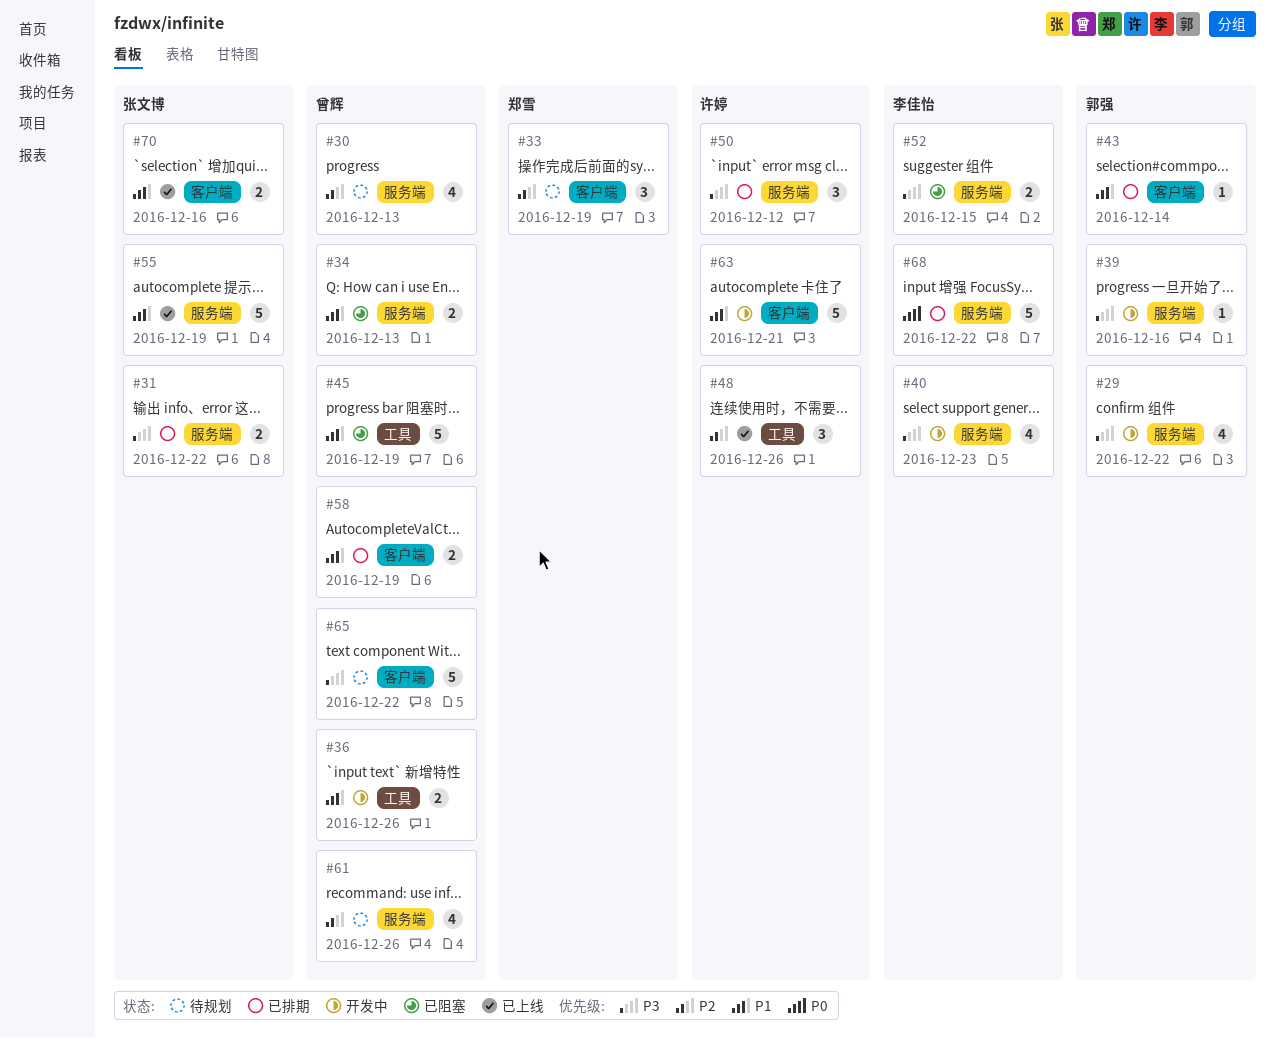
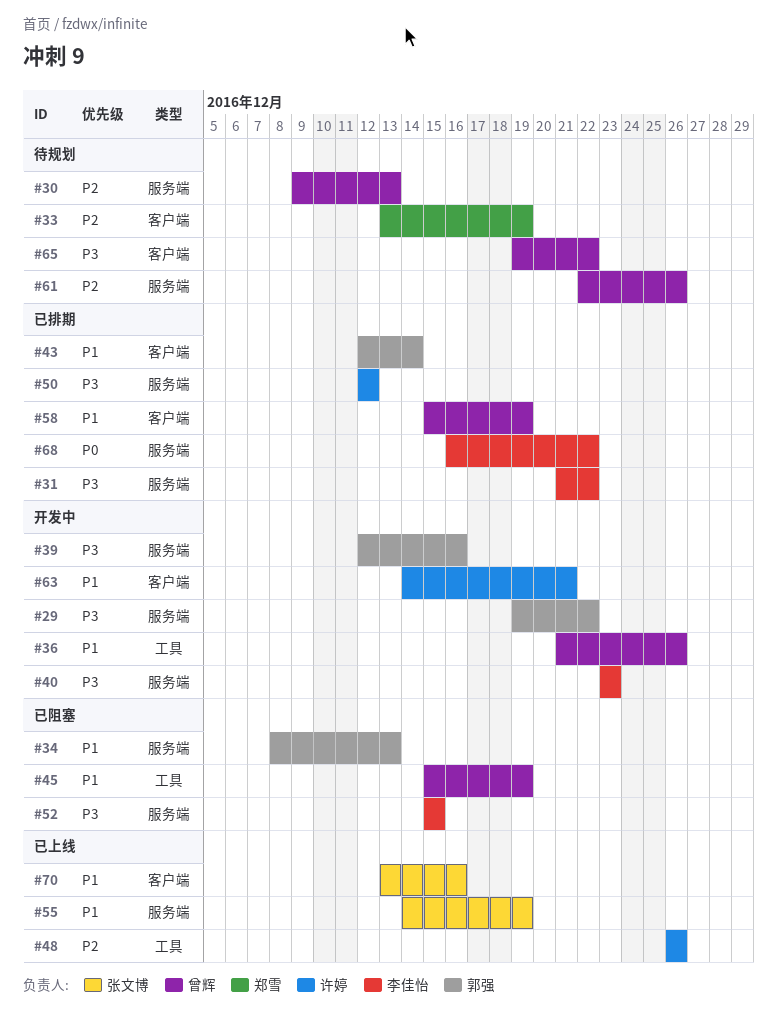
#31, owner: 张文博 -> 李佳怡
#34, owner: 曾辉 -> 郭强

